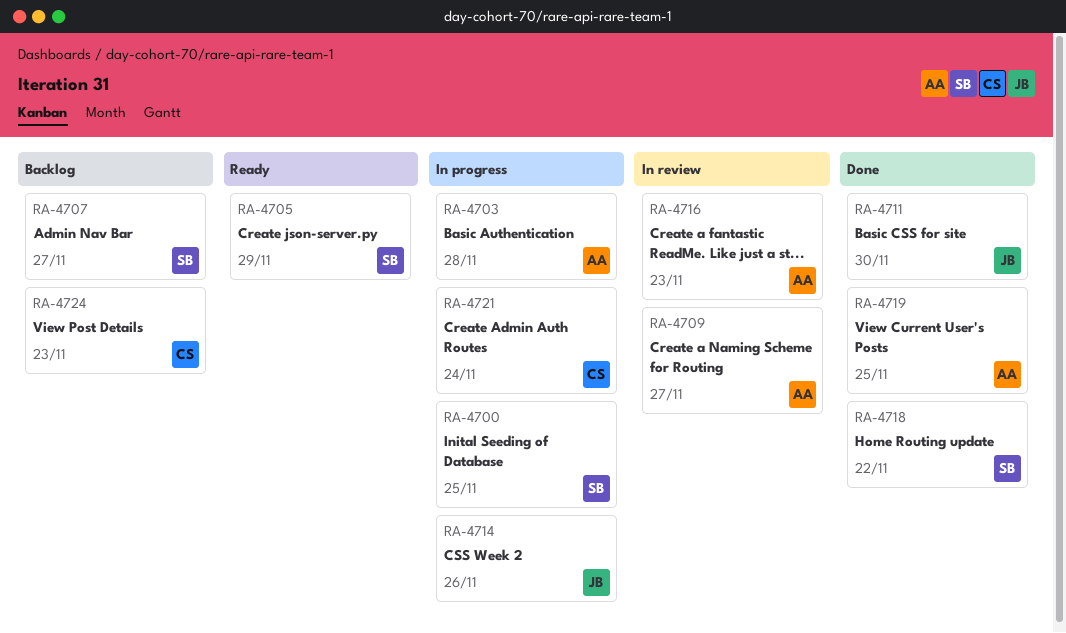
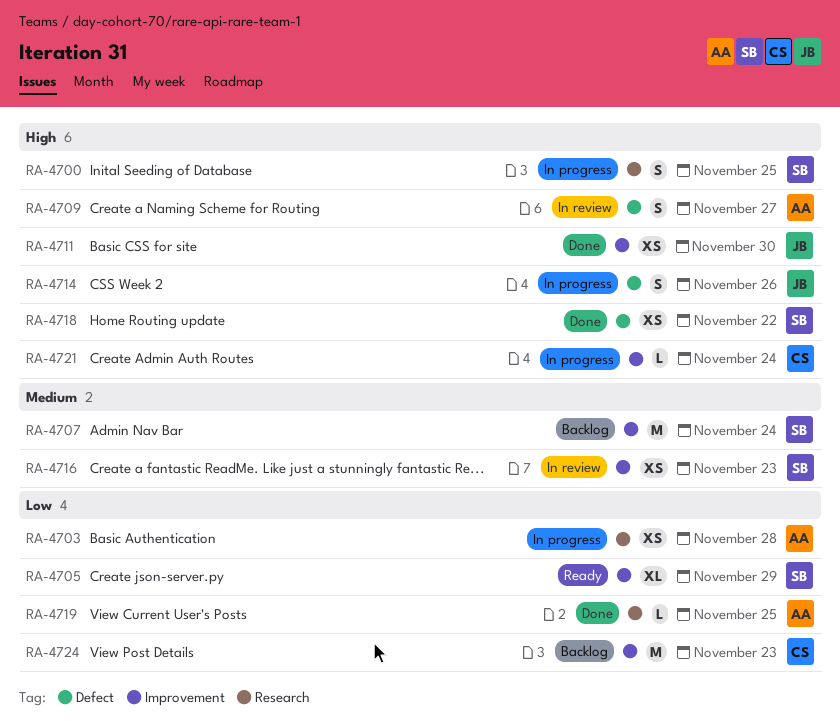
RA-4707, due: Nov 27 -> Nov 24
RA-4716, owner: AA -> SB

